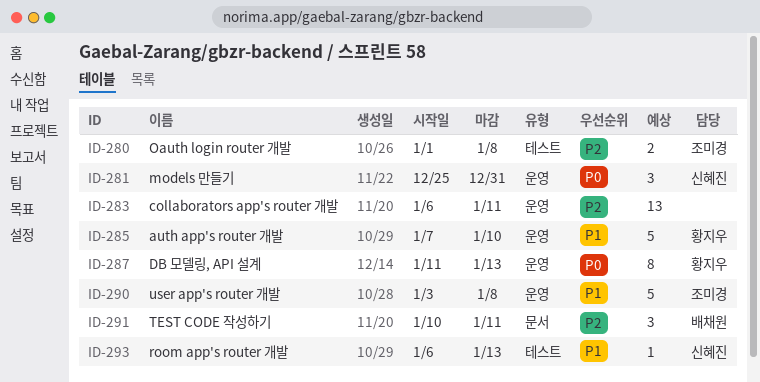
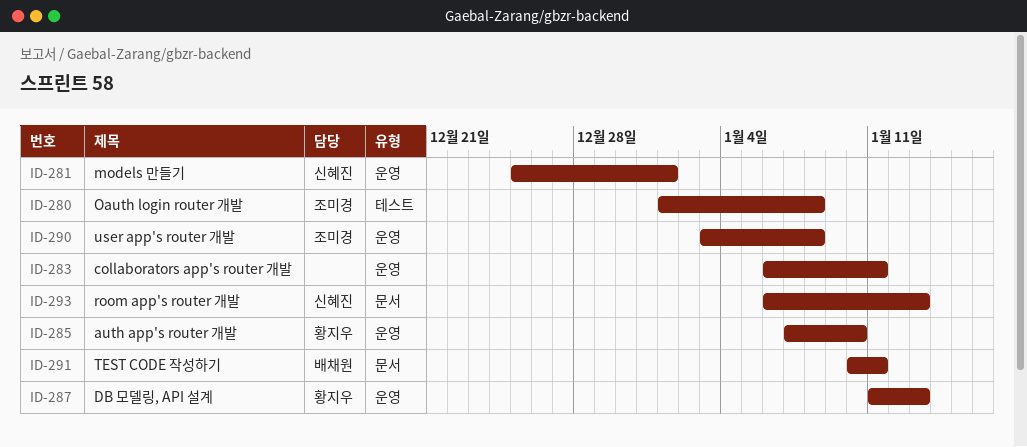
ID-281, due: Dec 31 -> Jan 1
ID-293, label: 테스트 -> 문서

